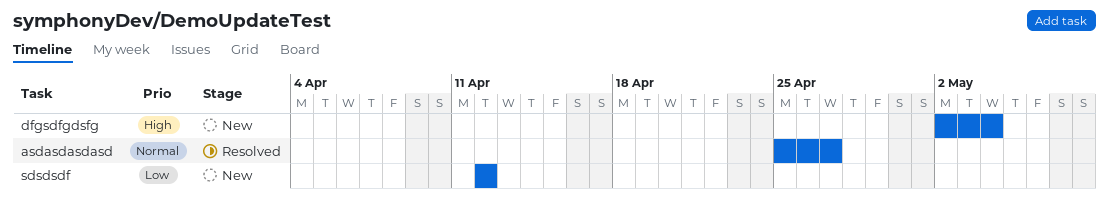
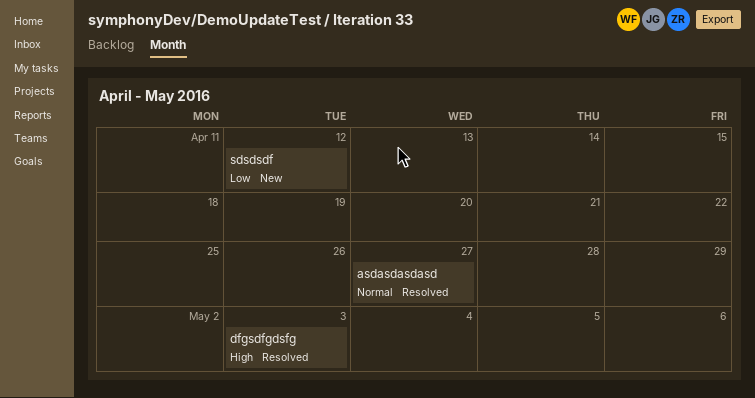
dfgsdfgdsfg, status: New -> Resolved
dfgsdfgdsfg, due: May 4 -> May 3

